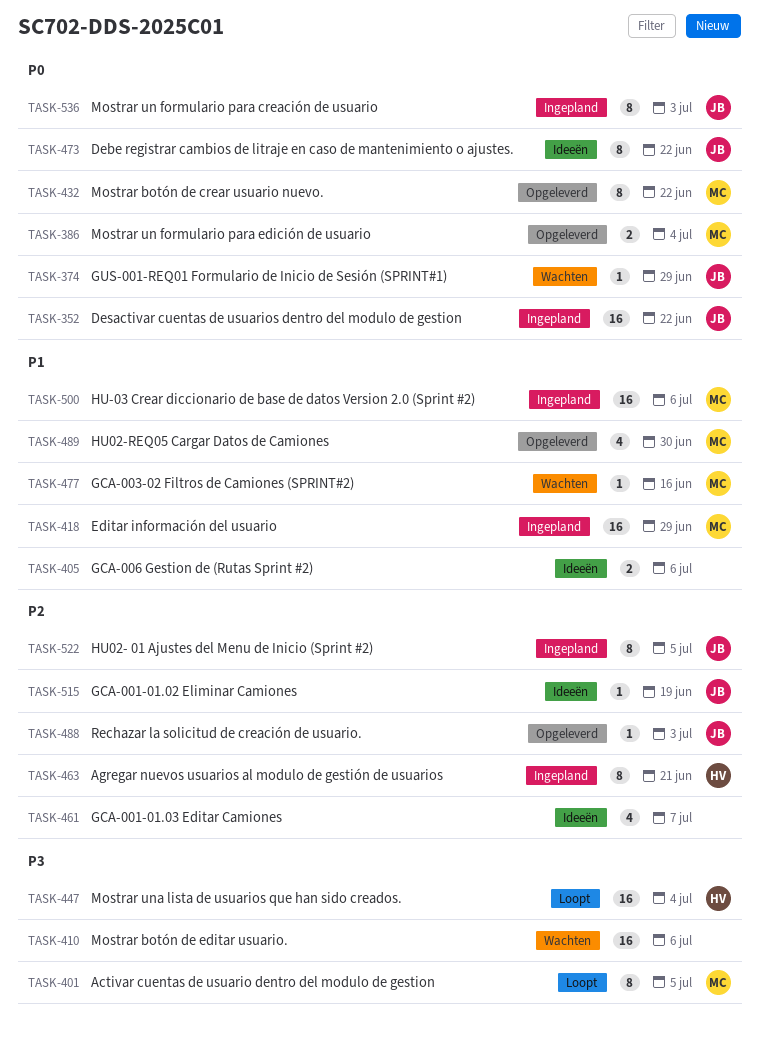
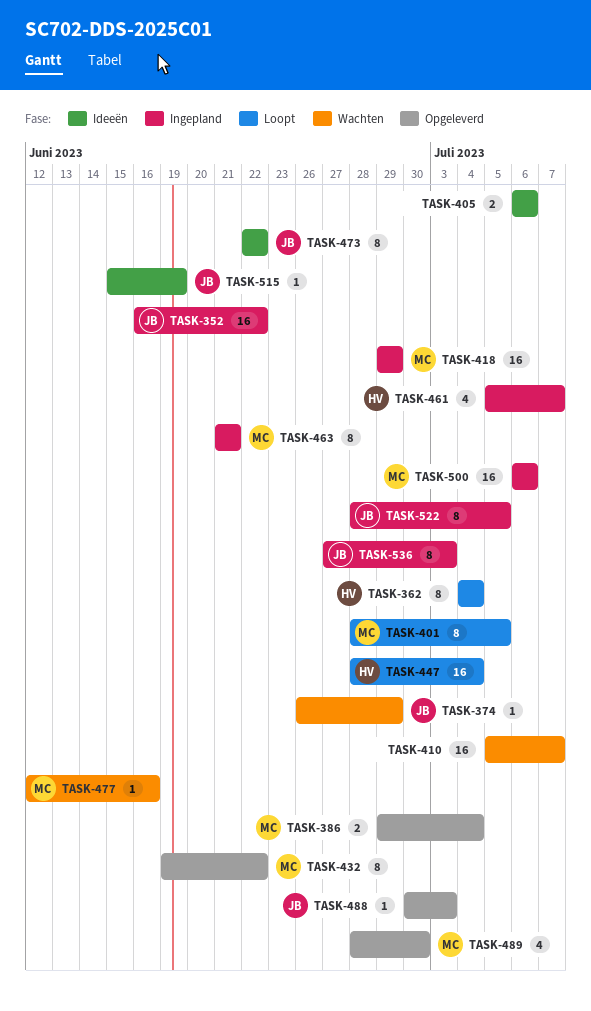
TASK-362: none -> present
TASK-410, due: Jul 6 -> Jul 7
TASK-461, status: Ideeën -> Ingepland
TASK-461, owner: none -> HV
TASK-463, owner: HV -> MC

